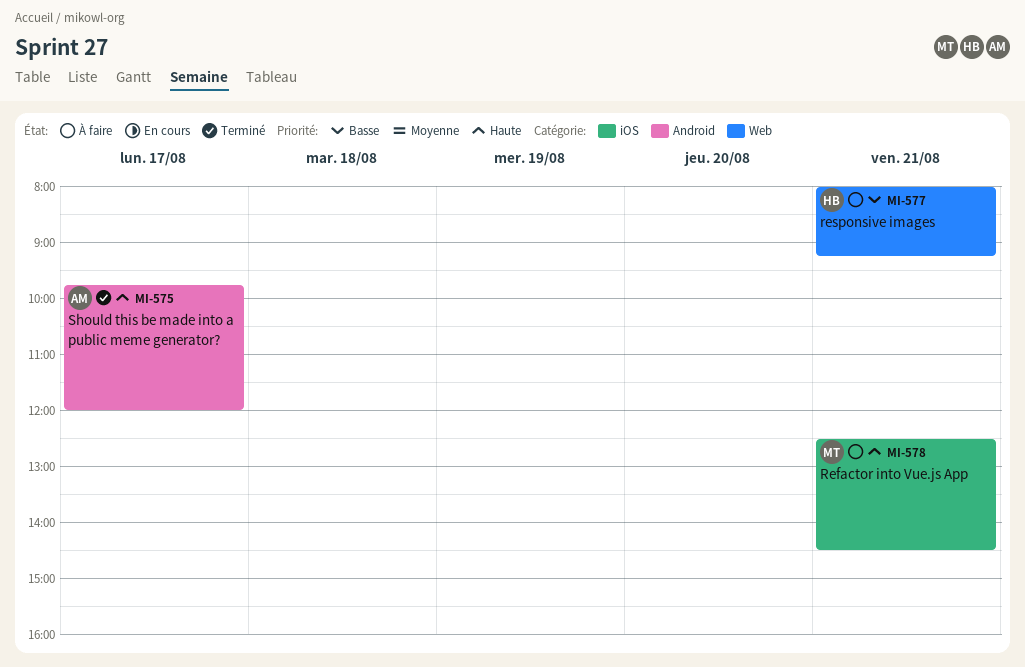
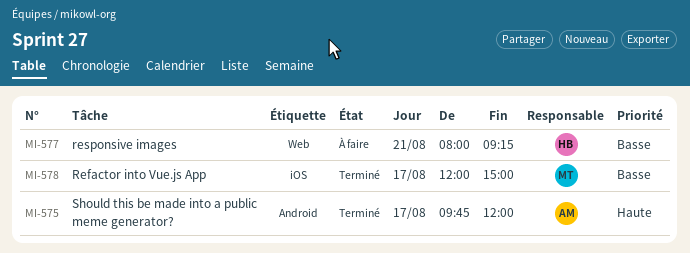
MI-578, status: À faire -> Terminé
MI-578, priority: Haute -> Basse
MI-578, day: Aug 21 -> Aug 17
MI-578, begins: 12:30 -> 12:00
MI-578, ends: 14:30 -> 15:00

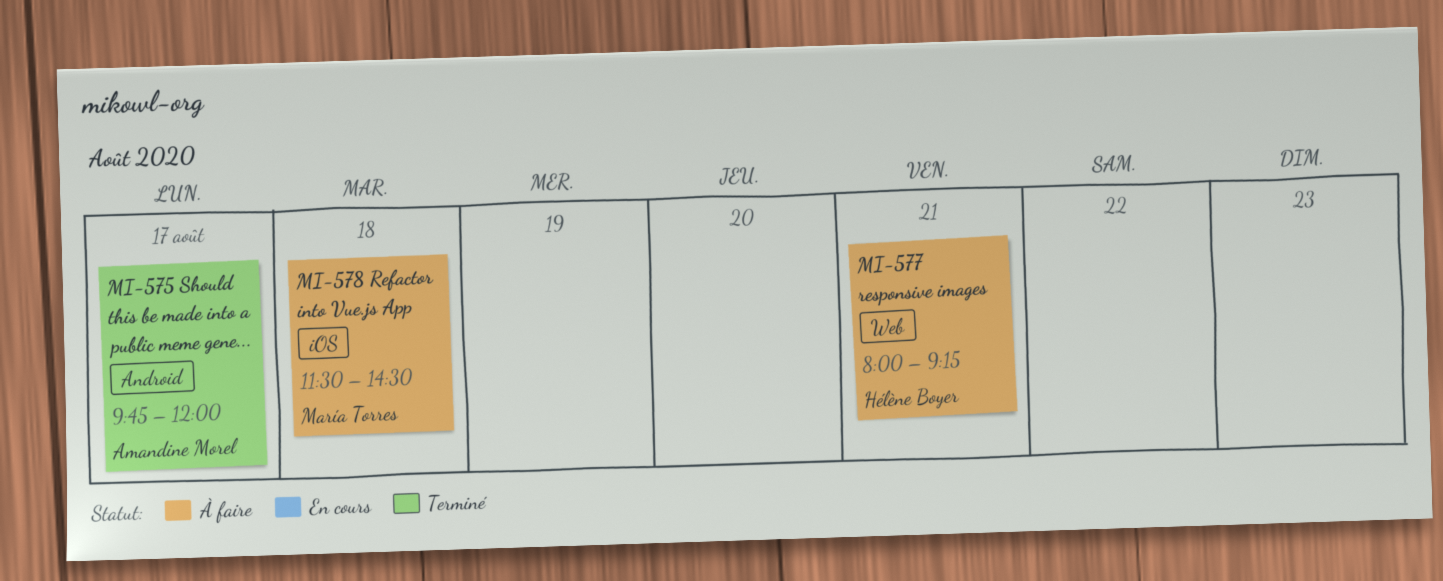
MI-578, status: Terminé -> À faire
MI-578, day: Aug 17 -> Aug 18
MI-578, begins: 12:00 -> 11:30
MI-578, ends: 15:00 -> 14:30

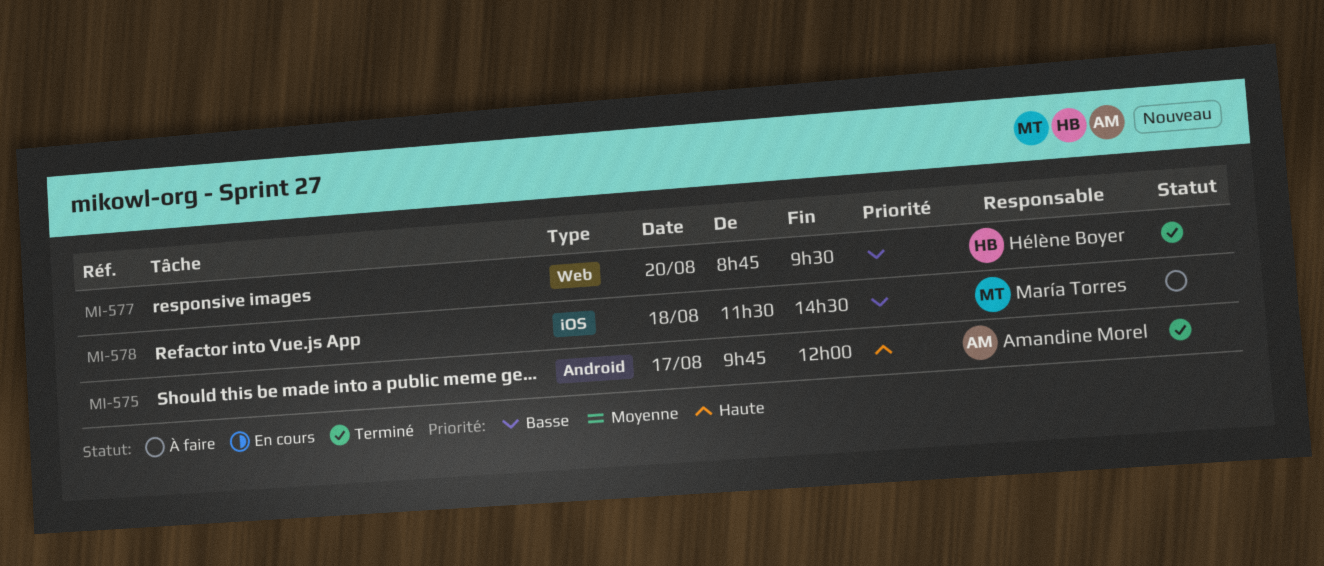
MI-577, status: À faire -> Terminé
MI-577, day: Aug 21 -> Aug 20
MI-577, begins: 08:00 -> 08:45
MI-577, ends: 09:15 -> 09:30

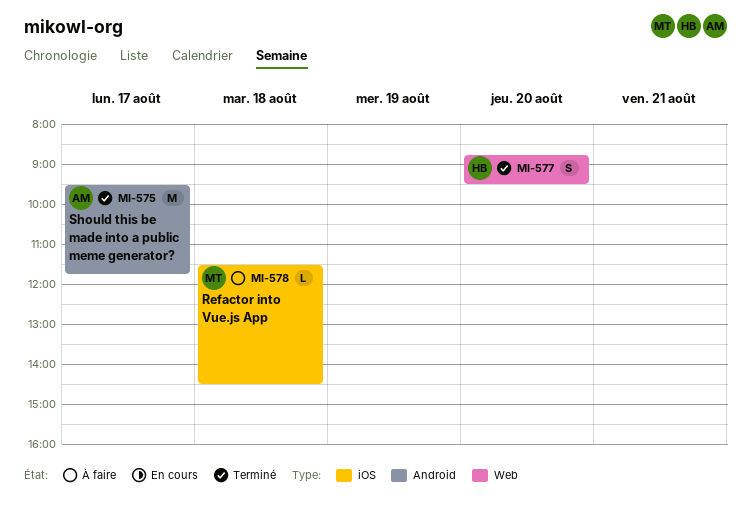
MI-575, begins: 09:45 -> 09:30
MI-575, ends: 12:00 -> 11:45

